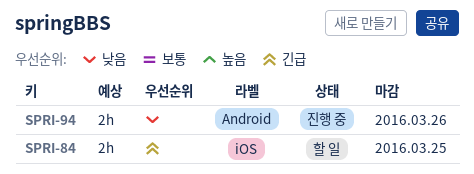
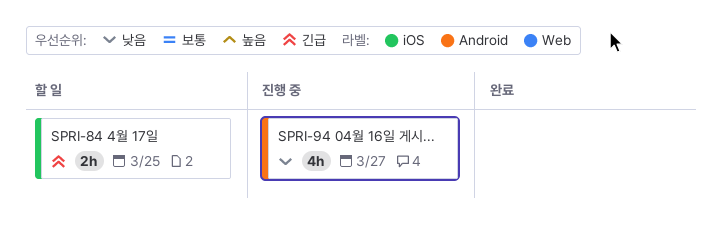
SPRI-94, estimate: 2h -> 4h
SPRI-94, due: Mar 26 -> Mar 27

